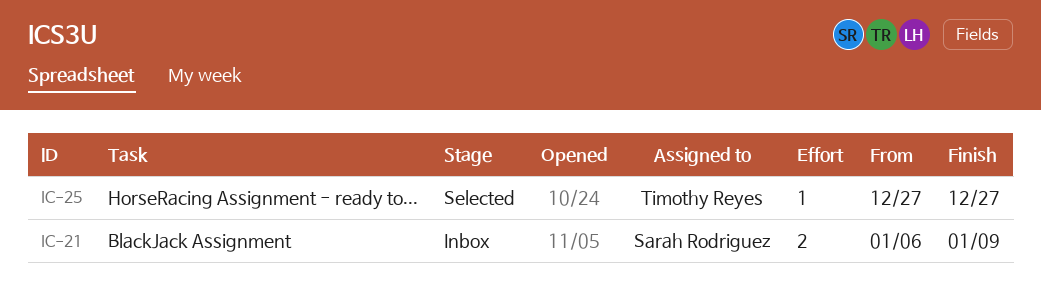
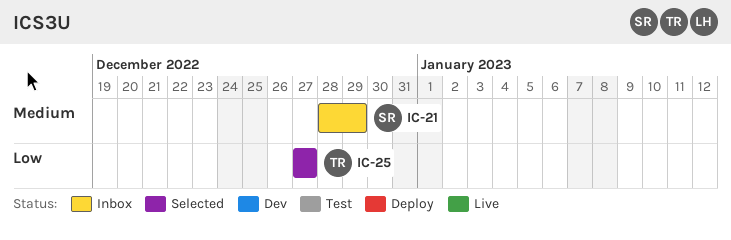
IC-21, start: Jan 6 -> Dec 28
IC-21, due: Jan 9 -> Dec 29

